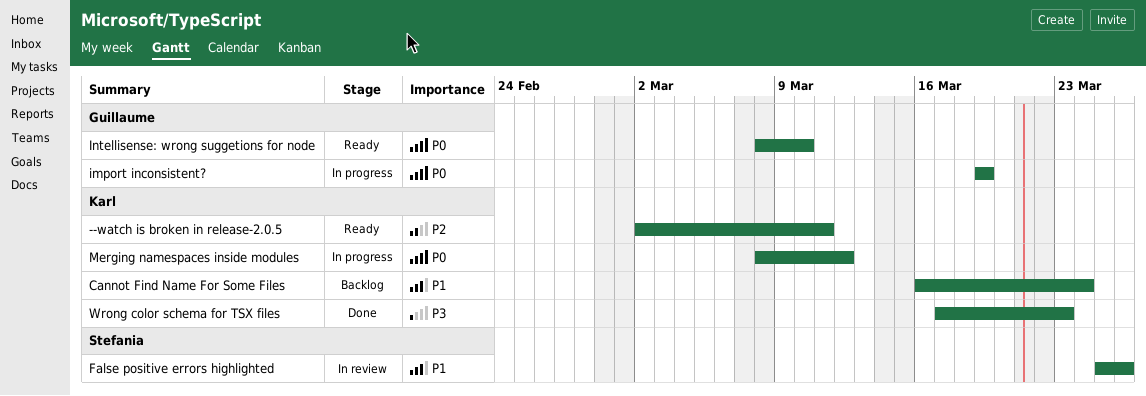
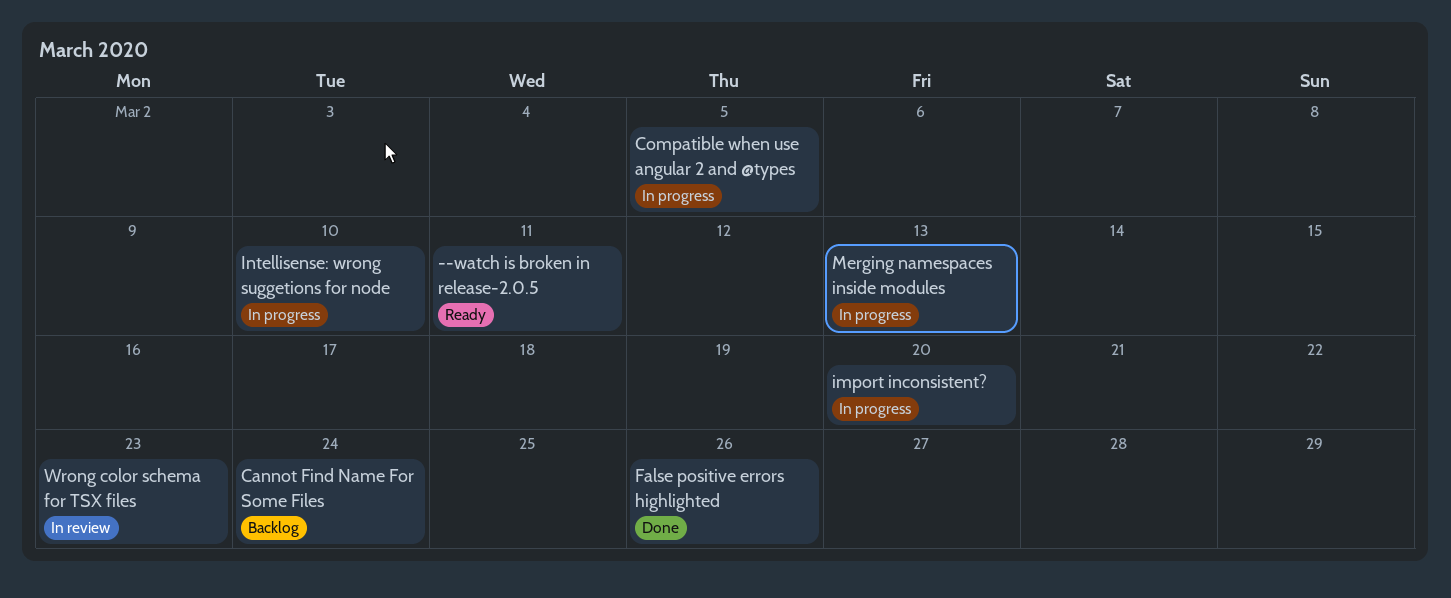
Compatible when use angular 2 and @types: none -> present
False positive errors highlighted, status: In review -> Done
import inconsistent?, due: Mar 19 -> Mar 20
Intellisense: wrong suggetions for node, status: Ready -> In progress
Merging namespaces inside modules, due: Mar 12 -> Mar 13
Wrong color schema for TSX files, status: Done -> In review

